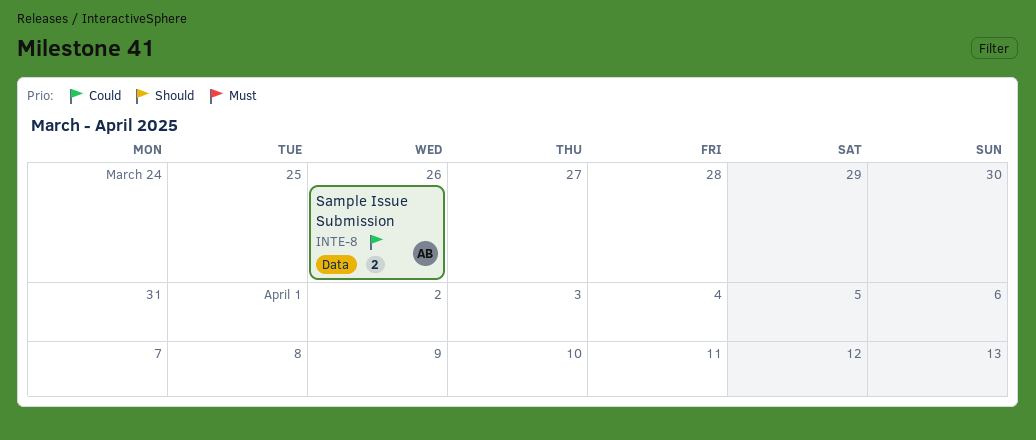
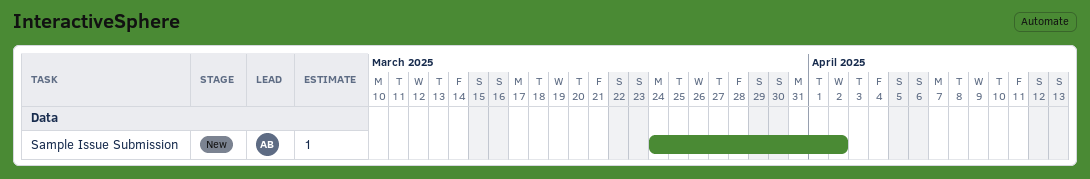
Sample Issue Submission, estimate: 2 -> 1
Sample Issue Submission, due: Mar 26 -> Apr 2

